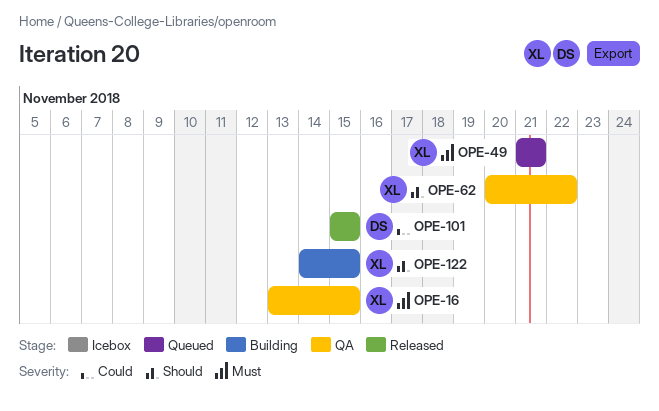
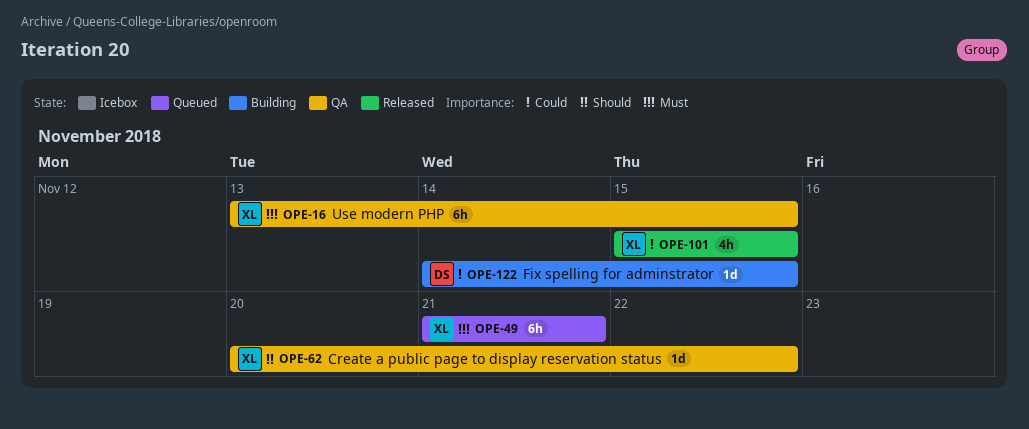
OPE-101, owner: DS -> XL
OPE-122, owner: XL -> DS
OPE-122, priority: Should -> Could

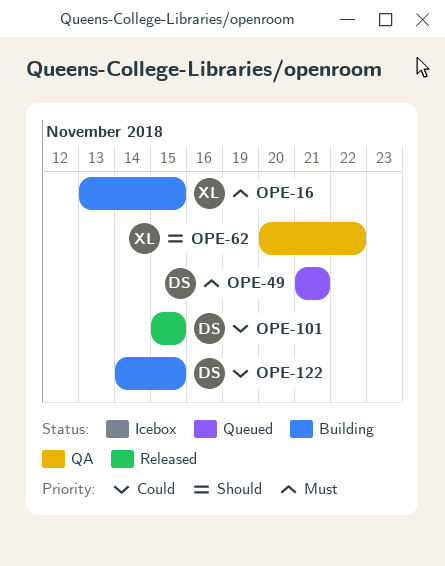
OPE-16, status: QA -> Building
OPE-49, owner: XL -> DS
OPE-101, owner: XL -> DS

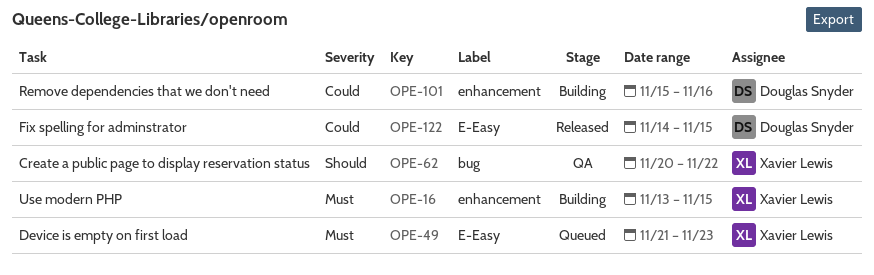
OPE-49, owner: Douglas Snyder -> Xavier Lewis
OPE-49, due: Nov 21 -> Nov 23
OPE-101, status: Released -> Building
OPE-101, due: Nov 15 -> Nov 16
OPE-122, status: Building -> Released

